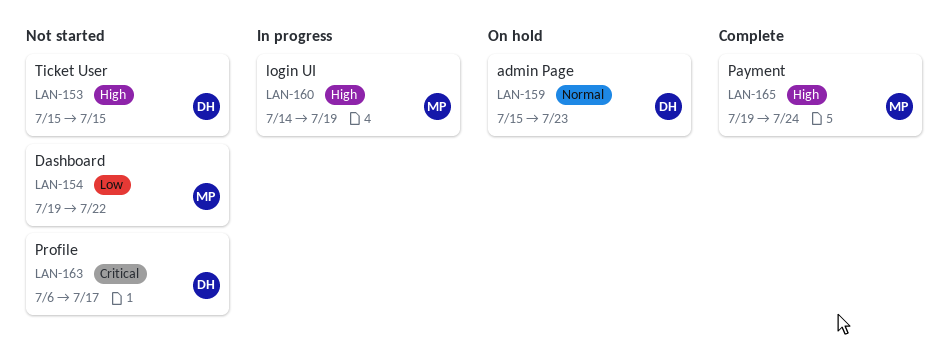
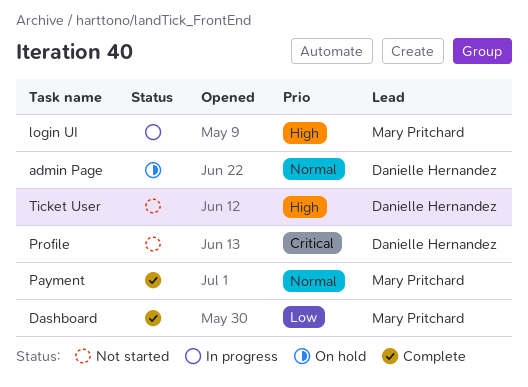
Dashboard, status: Not started -> Complete
Payment, priority: High -> Normal

